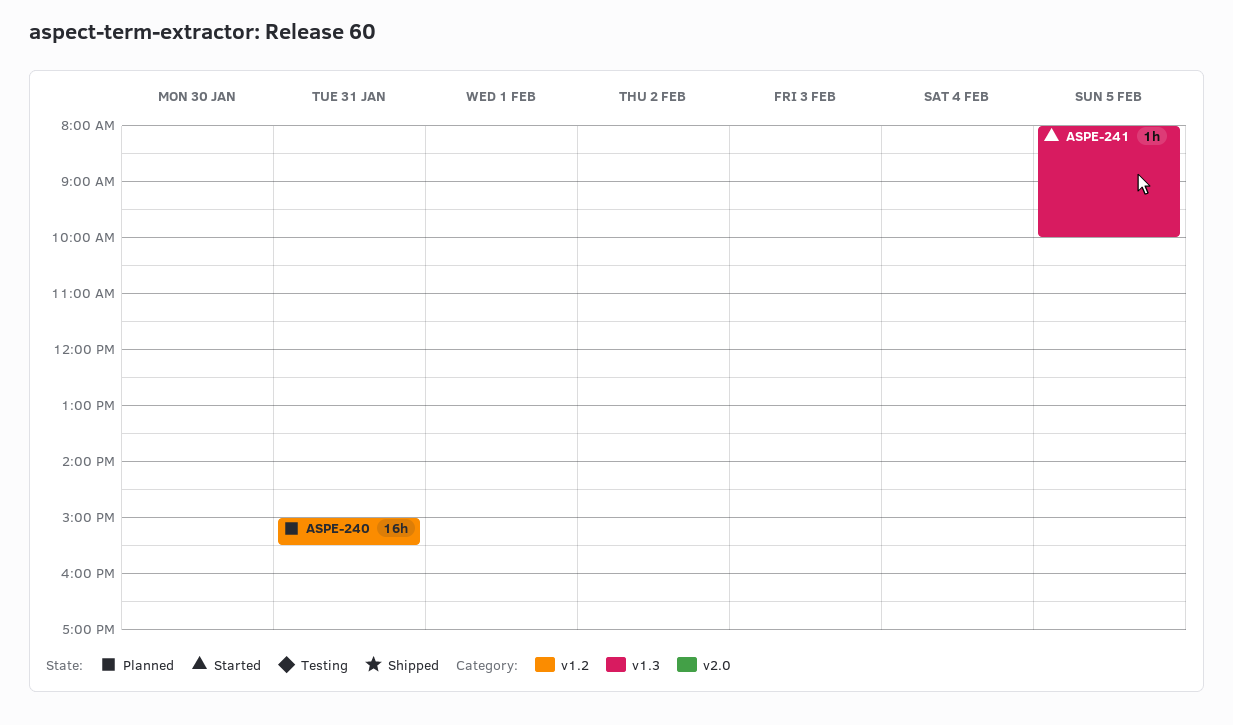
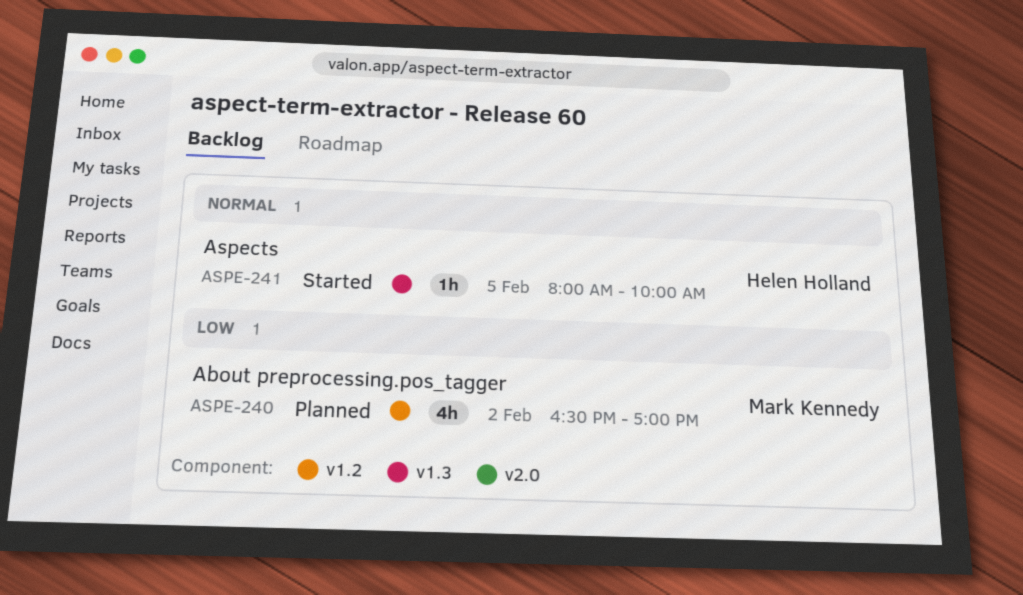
ASPE-240, estimate: 16h -> 4h
ASPE-240, day: Jan 31 -> Feb 2
ASPE-240, begins: 15:00 -> 16:30
ASPE-240, ends: 15:30 -> 17:00

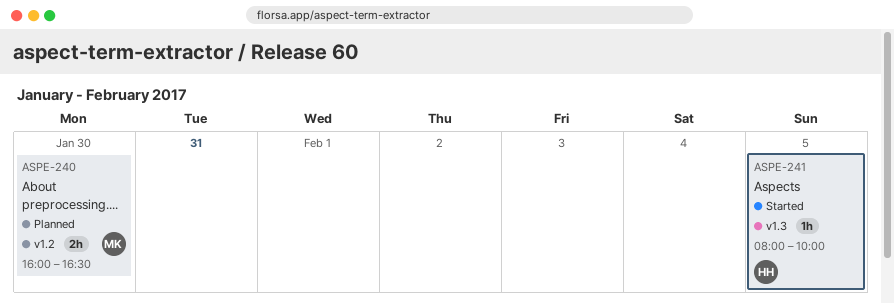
ASPE-240, estimate: 4h -> 2h
ASPE-240, day: Feb 2 -> Jan 30
ASPE-240, begins: 16:30 -> 16:00
ASPE-240, ends: 17:00 -> 16:30

